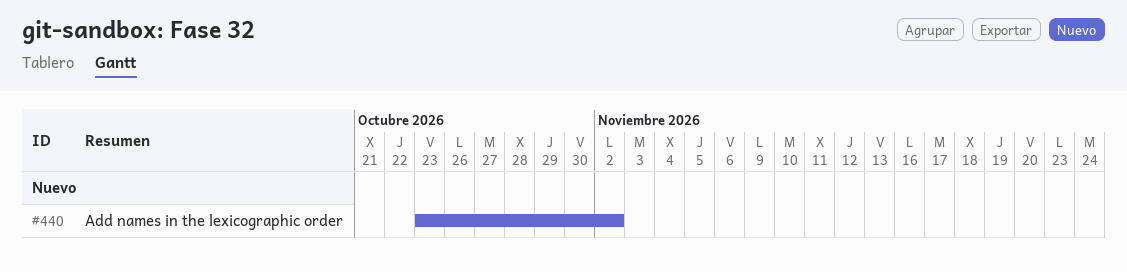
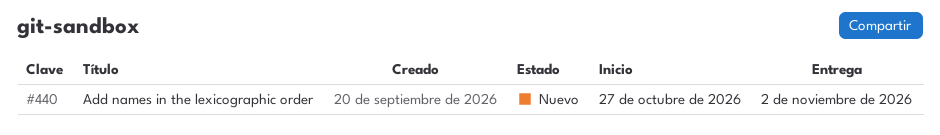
#440, start: Oct 23 -> Oct 27

